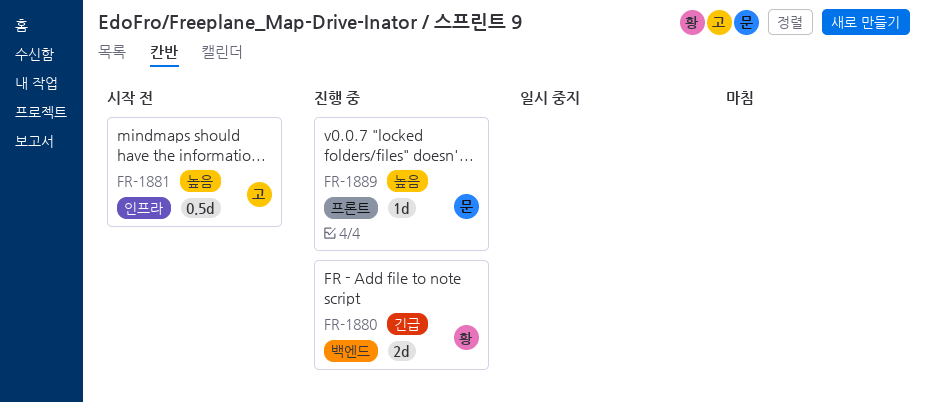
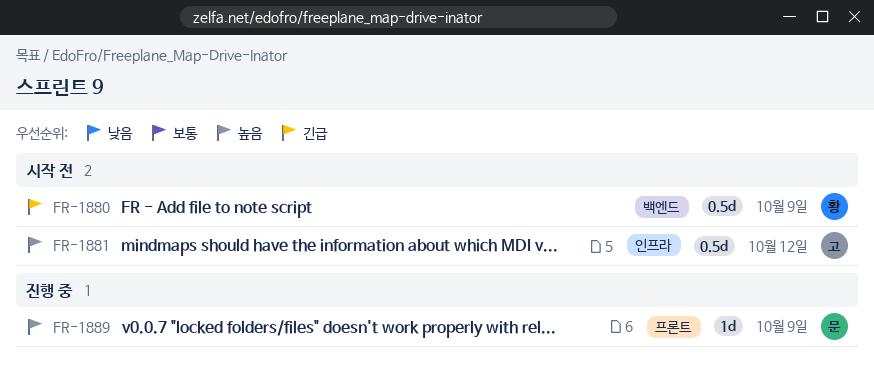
FR-1880, status: 진행 중 -> 시작 전
FR-1880, estimate: 2d -> 0.5d

